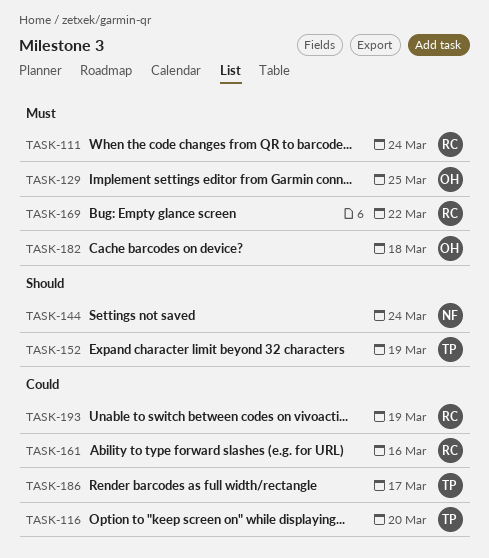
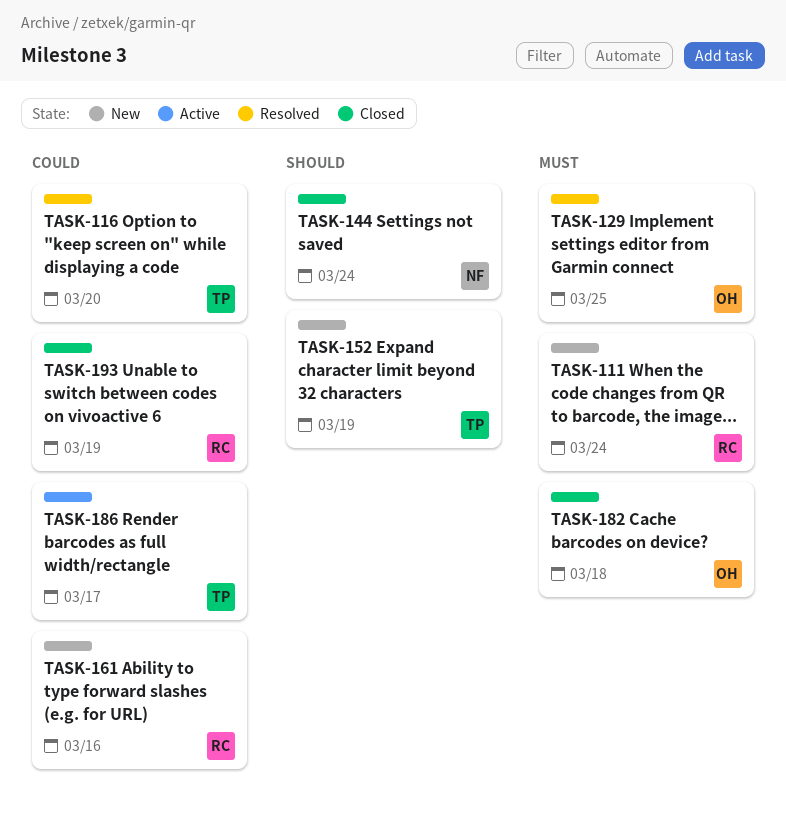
TASK-169: present -> none

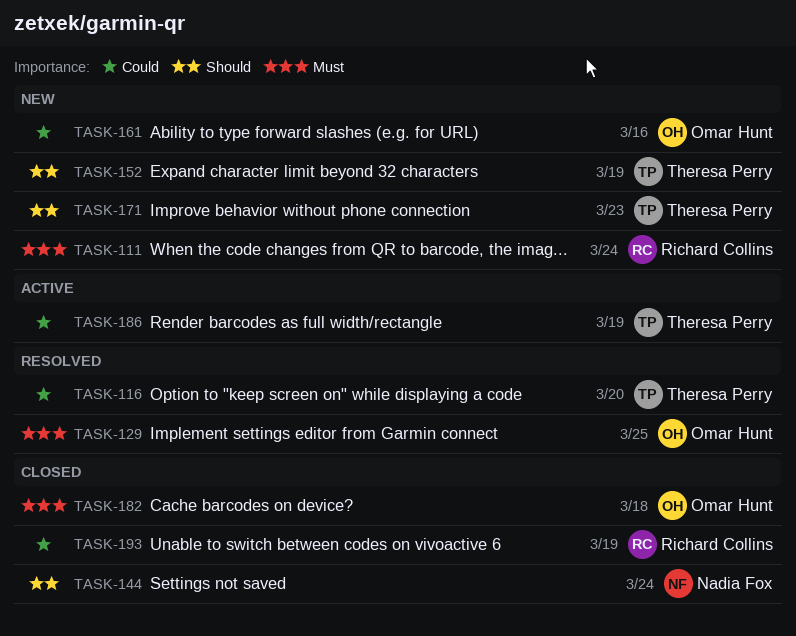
TASK-161, owner: Richard Collins -> Omar Hunt
TASK-171: none -> present
TASK-186, due: Mar 17 -> Mar 19

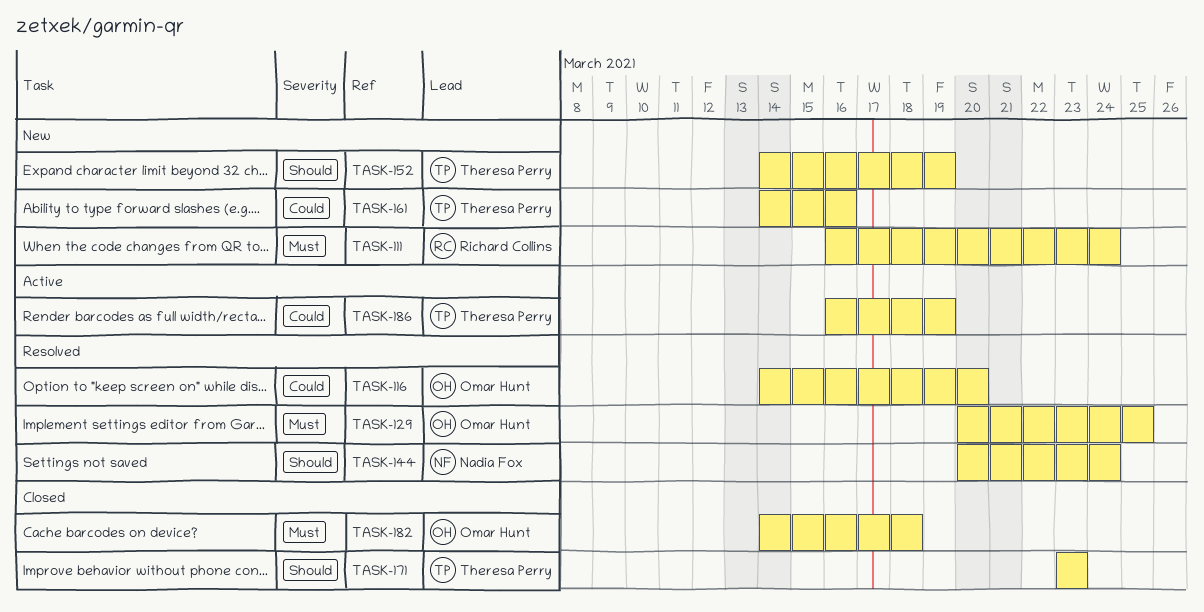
TASK-116, owner: Theresa Perry -> Omar Hunt
TASK-144, status: Closed -> Resolved
TASK-161, owner: Omar Hunt -> Theresa Perry
TASK-171, status: New -> Closed
TASK-193: present -> none

